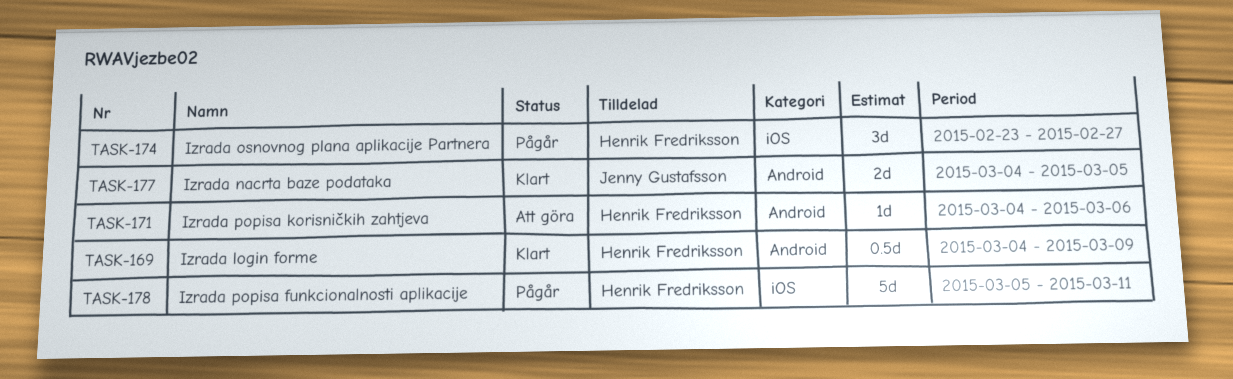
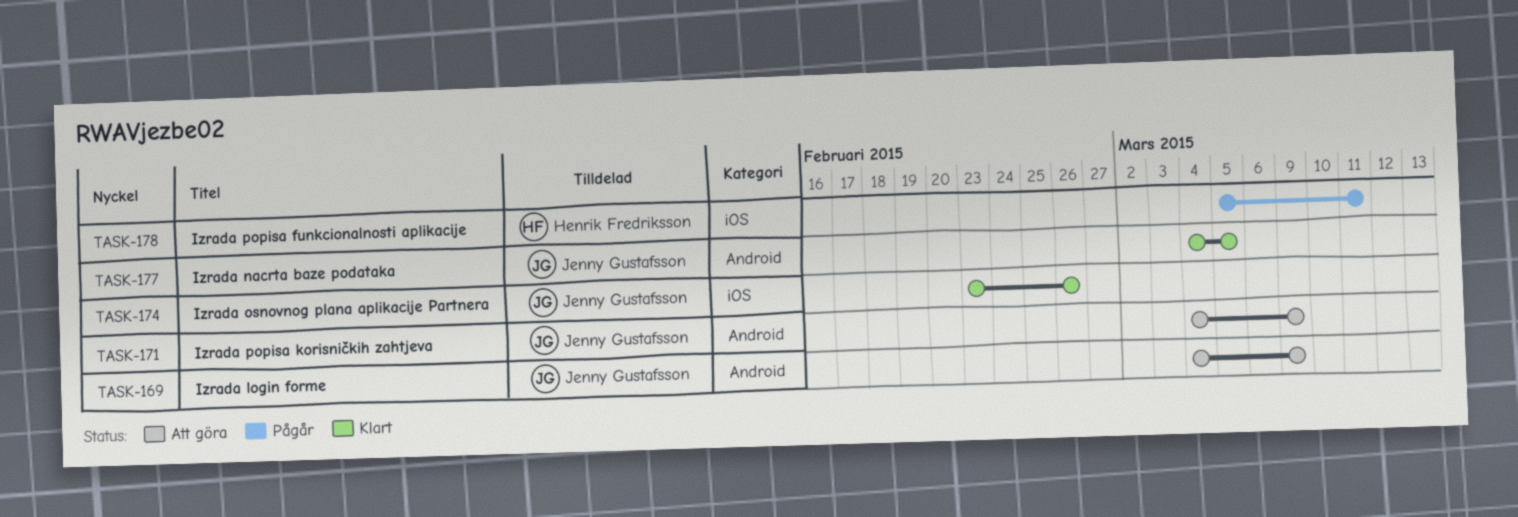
TASK-169, status: Klart -> Att göra
TASK-169, owner: Henrik Fredriksson -> Jenny Gustafsson
TASK-171, owner: Henrik Fredriksson -> Jenny Gustafsson
TASK-171, due: Mar 6 -> Mar 9
TASK-174, status: Pågår -> Klart
TASK-174, owner: Henrik Fredriksson -> Jenny Gustafsson
TASK-174, due: Feb 27 -> Feb 26

